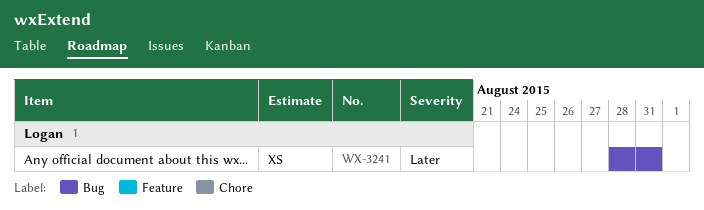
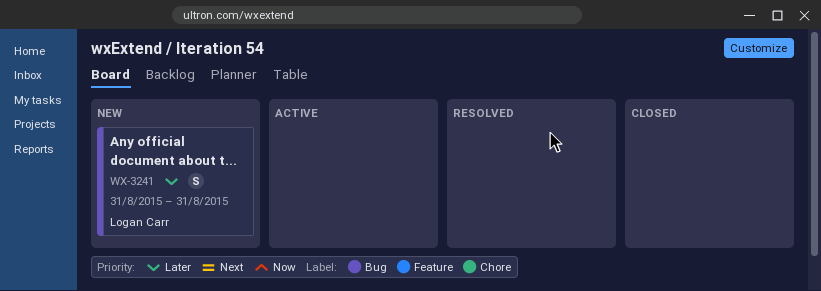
WX-3241, estimate: XS -> S
WX-3241, start: Aug 28 -> Aug 31

